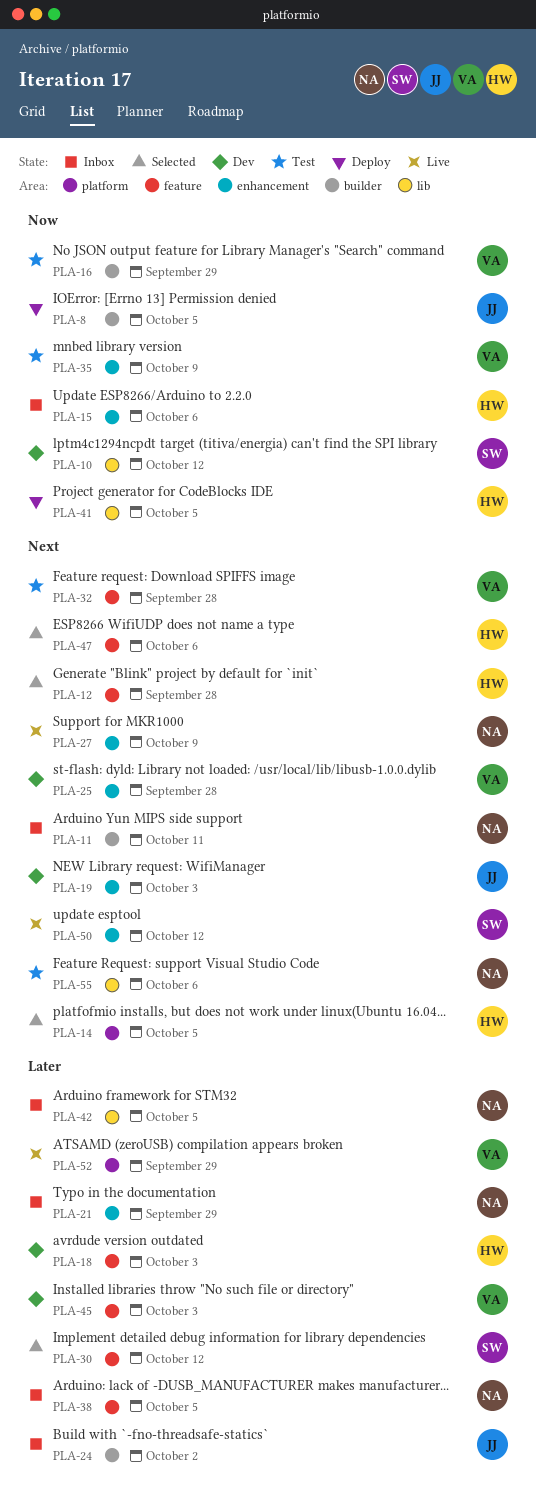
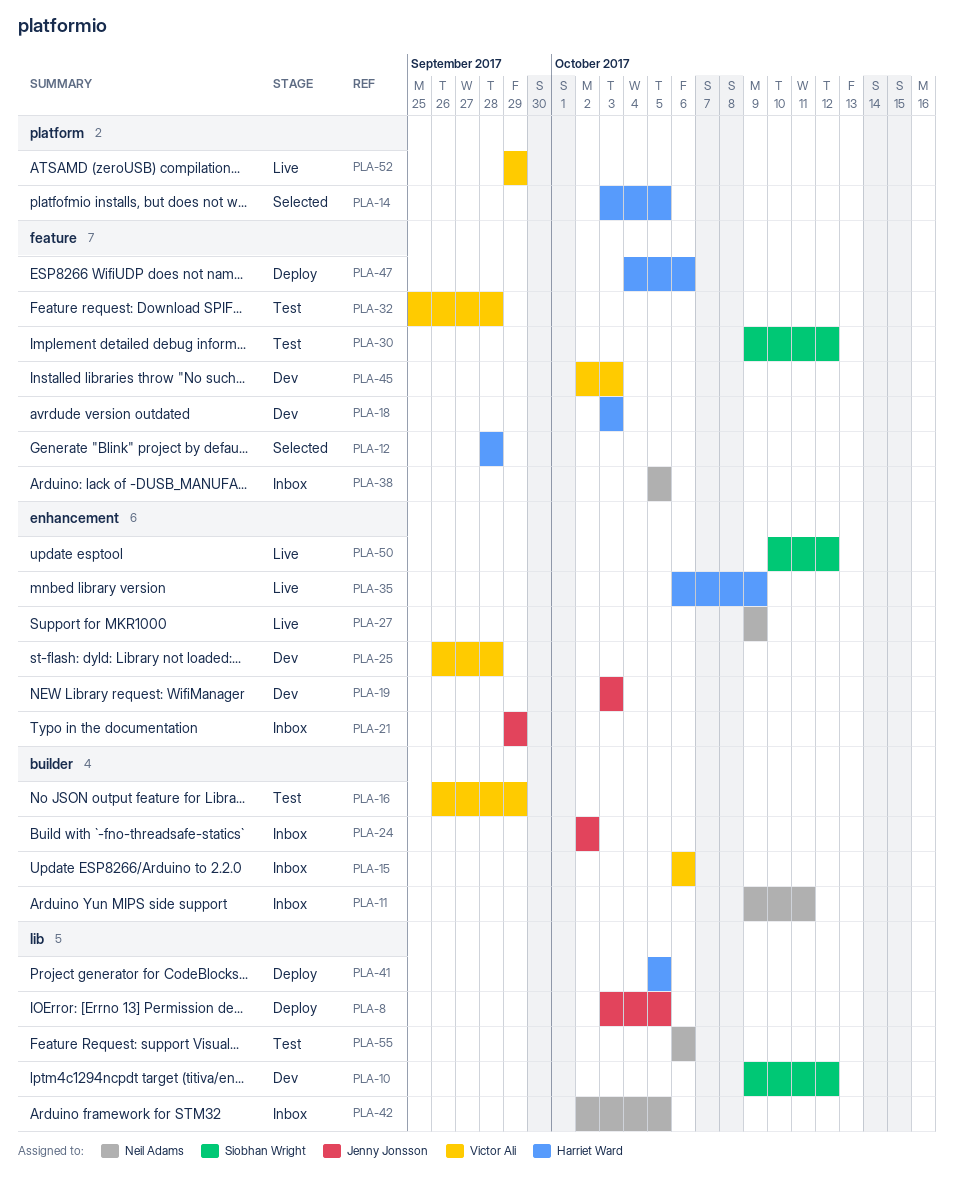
PLA-8, label: builder -> lib
PLA-15, owner: Harriet Ward -> Victor Ali
PLA-15, label: enhancement -> builder
PLA-21, owner: Neil Adams -> Jenny Jonsson
PLA-30, status: Selected -> Test
PLA-35, status: Test -> Live
PLA-35, owner: Victor Ali -> Harriet Ward
PLA-47, status: Selected -> Deploy

